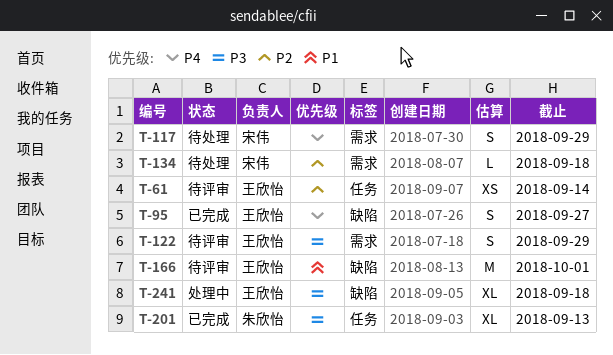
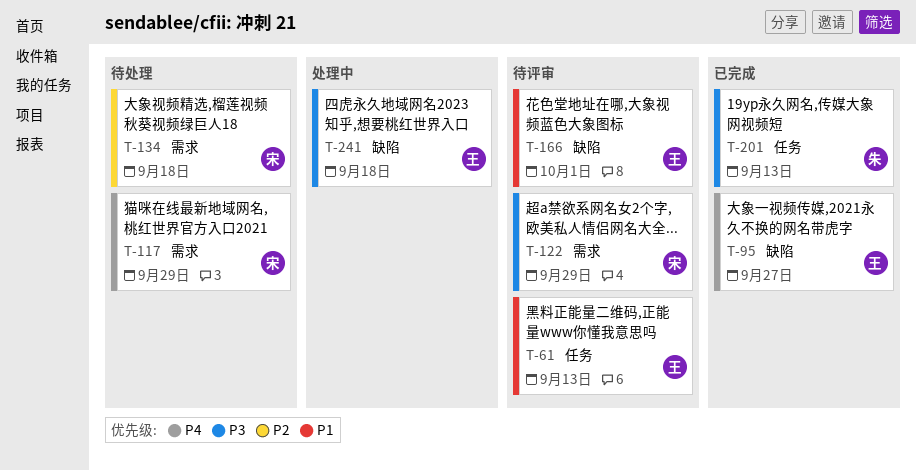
T-61, priority: P2 -> P1
T-61, due: Sep 14 -> Sep 13
T-122, owner: 王欣怡 -> 宋伟

